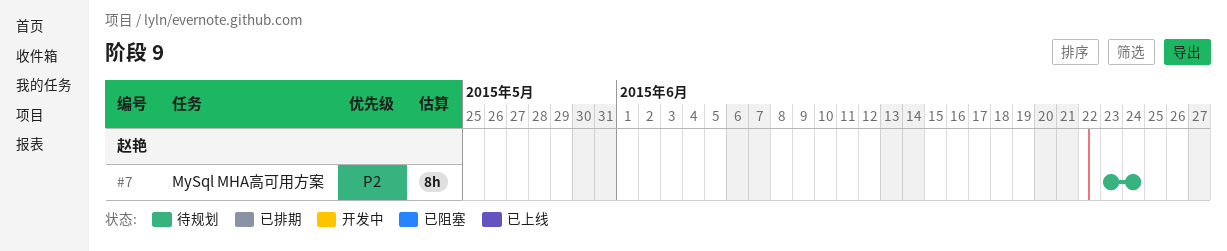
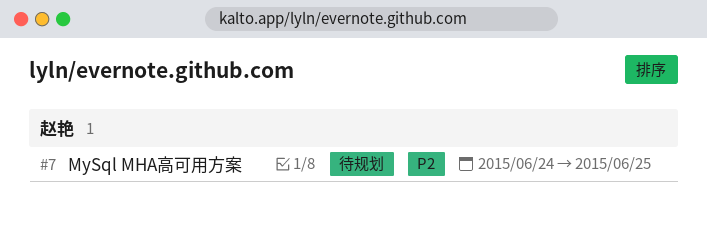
#7, start: Jun 23 -> Jun 24
#7, due: Jun 24 -> Jun 25

